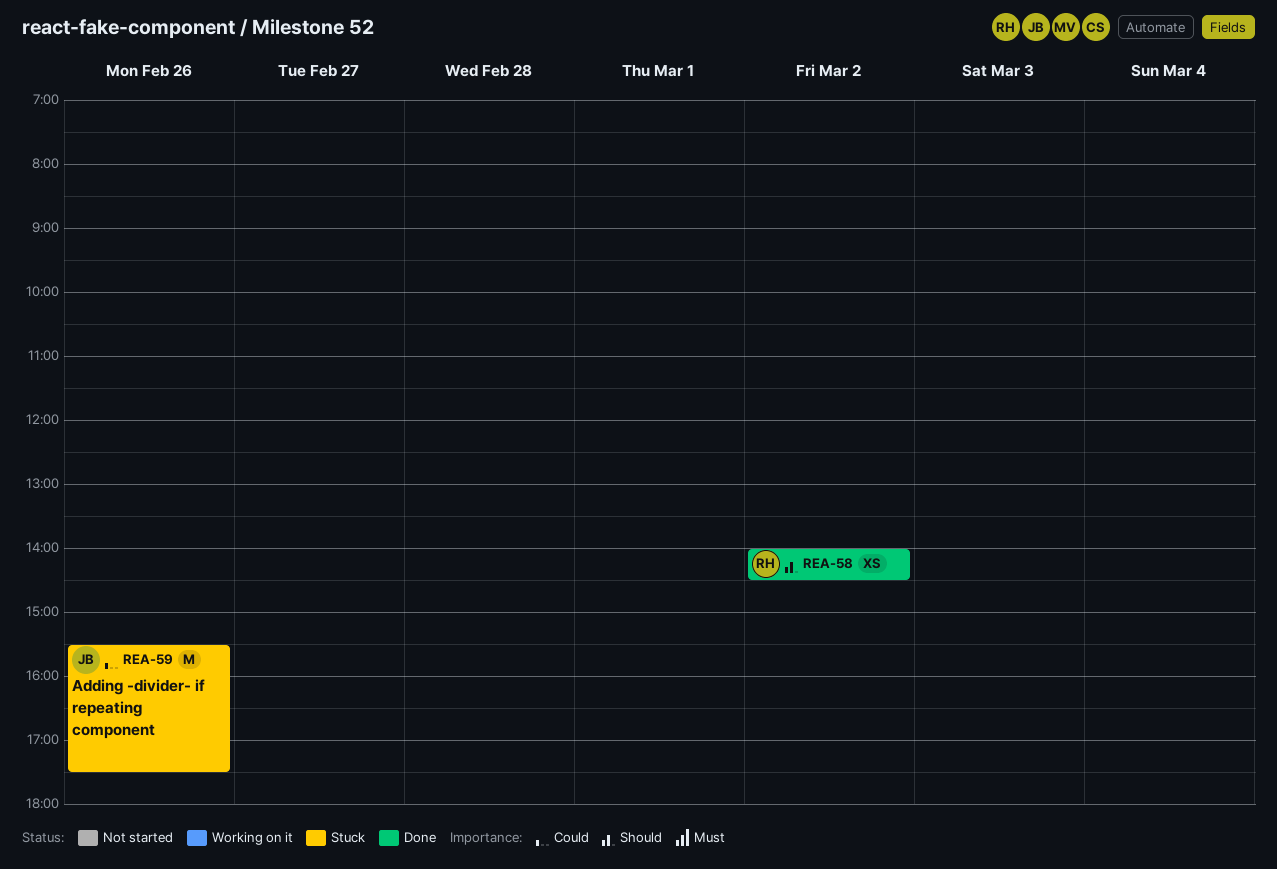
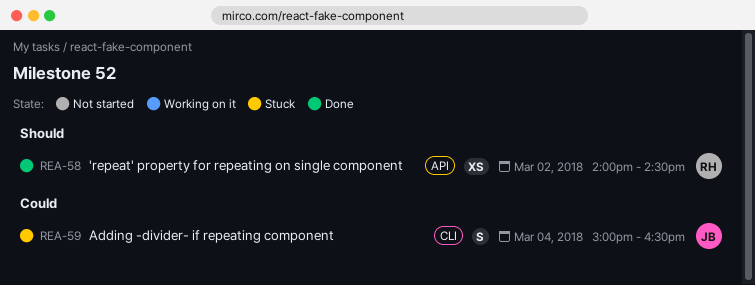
REA-59, estimate: M -> S
REA-59, day: Feb 26 -> Mar 4
REA-59, begins: 15:30 -> 15:00
REA-59, ends: 17:30 -> 16:30

